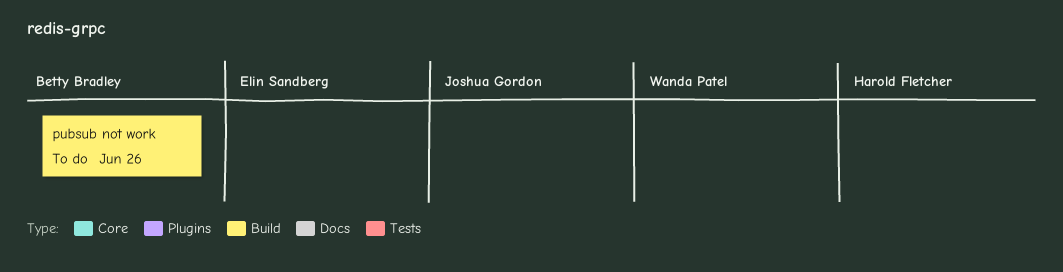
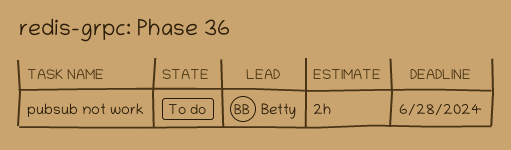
pubsub not work, due: Jun 26 -> Jun 28

